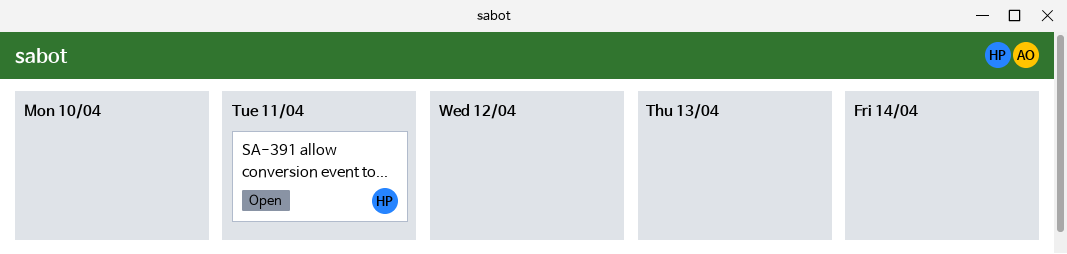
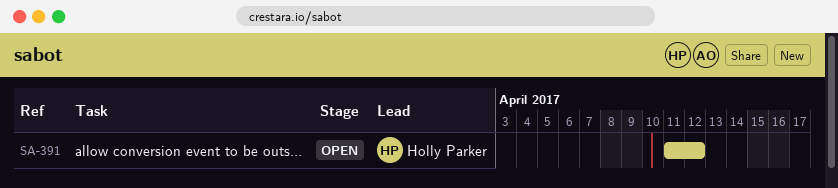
SA-391, due: Apr 11 -> Apr 12

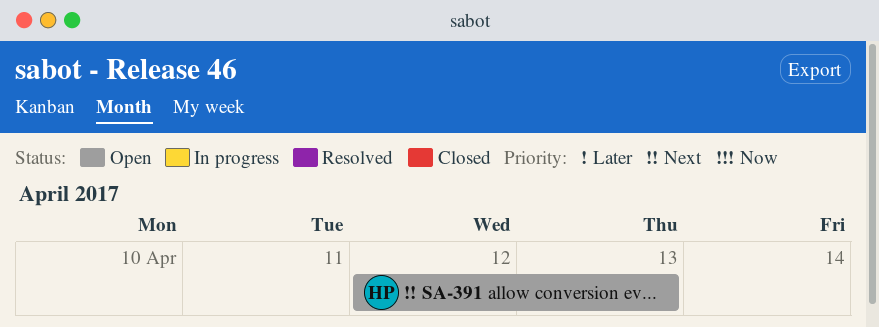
SA-391, start: Apr 11 -> Apr 12
SA-391, due: Apr 12 -> Apr 13

